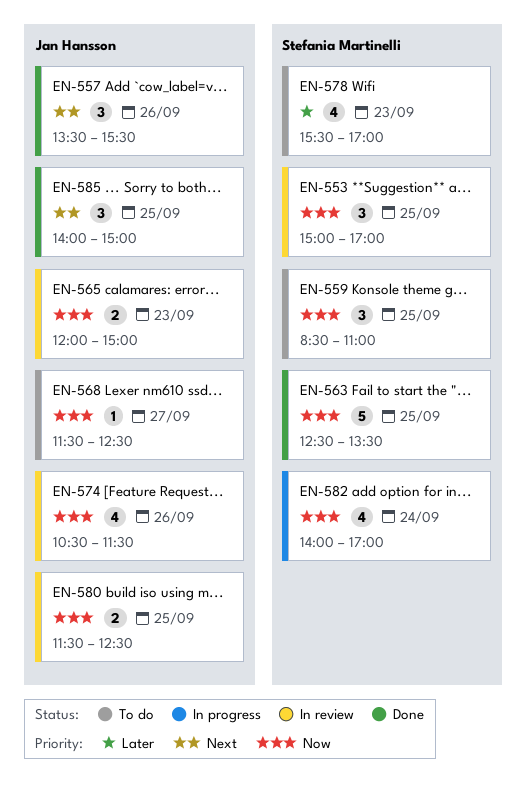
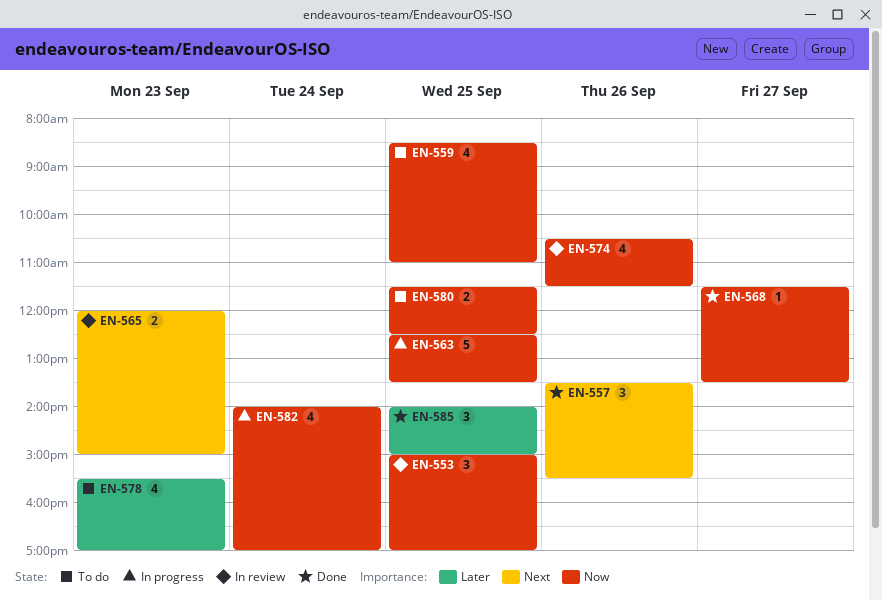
EN-559, estimate: 3 -> 4
EN-563, status: Done -> In progress
EN-565, priority: Now -> Next
EN-568, status: To do -> Done
EN-568, ends: 12:30 -> 13:30
EN-580, status: In review -> To do
EN-585, priority: Next -> Later

